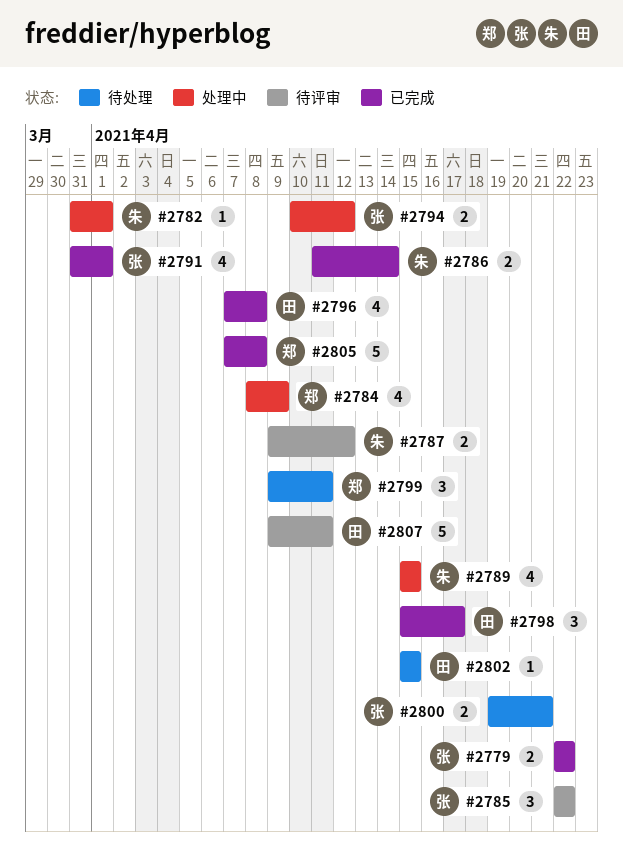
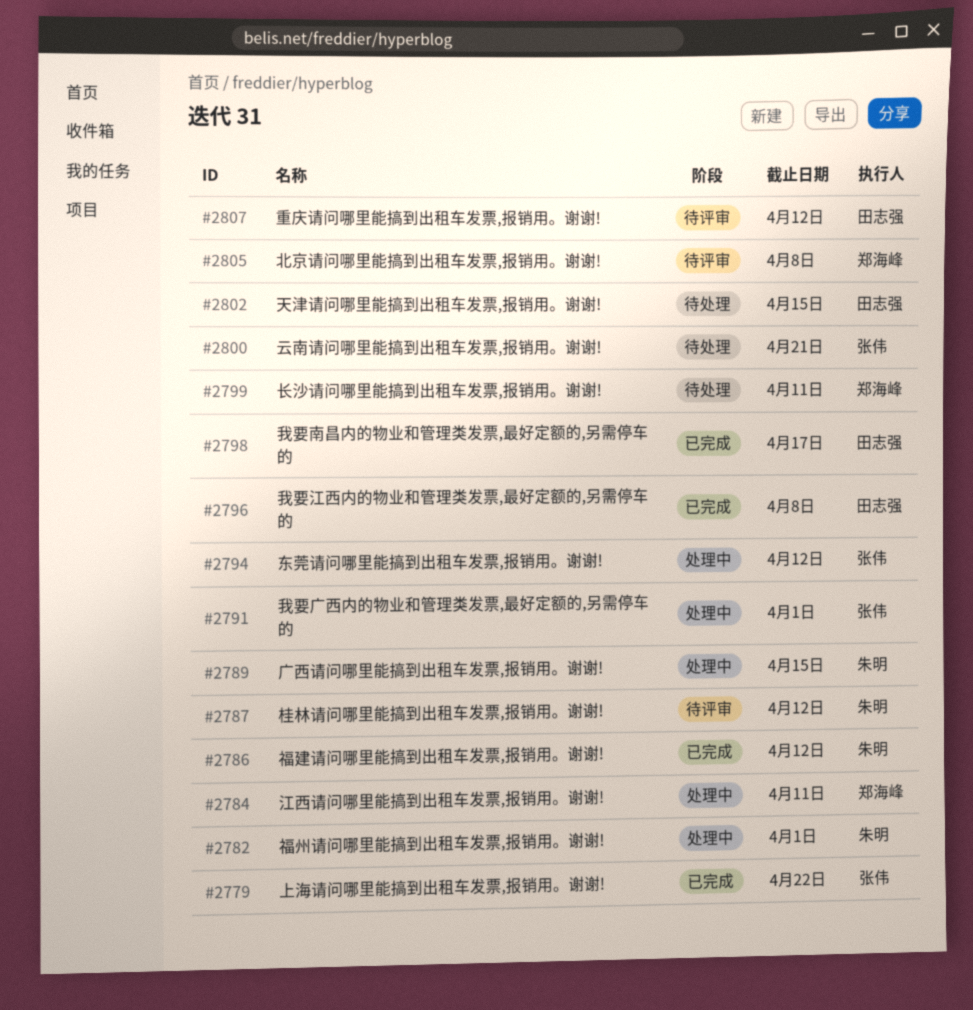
#2784, due: Apr 9 -> Apr 11
#2785: present -> none
#2786, due: Apr 14 -> Apr 12
#2791, status: 已完成 -> 处理中
#2805, status: 已完成 -> 待评审
#2807, due: Apr 11 -> Apr 12

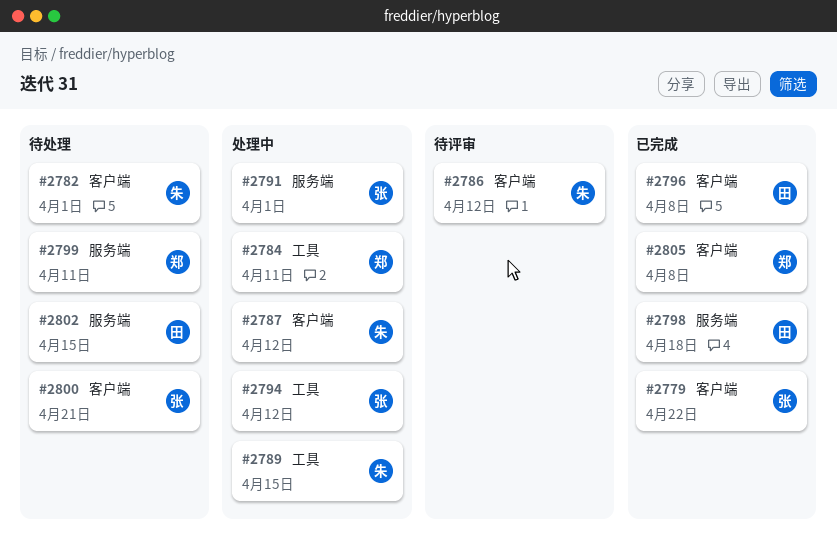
#2782, status: 处理中 -> 待处理
#2786, status: 已完成 -> 待评审
#2787, status: 待评审 -> 处理中
#2798, due: Apr 17 -> Apr 18
#2805, status: 待评审 -> 已完成
#2807: present -> none

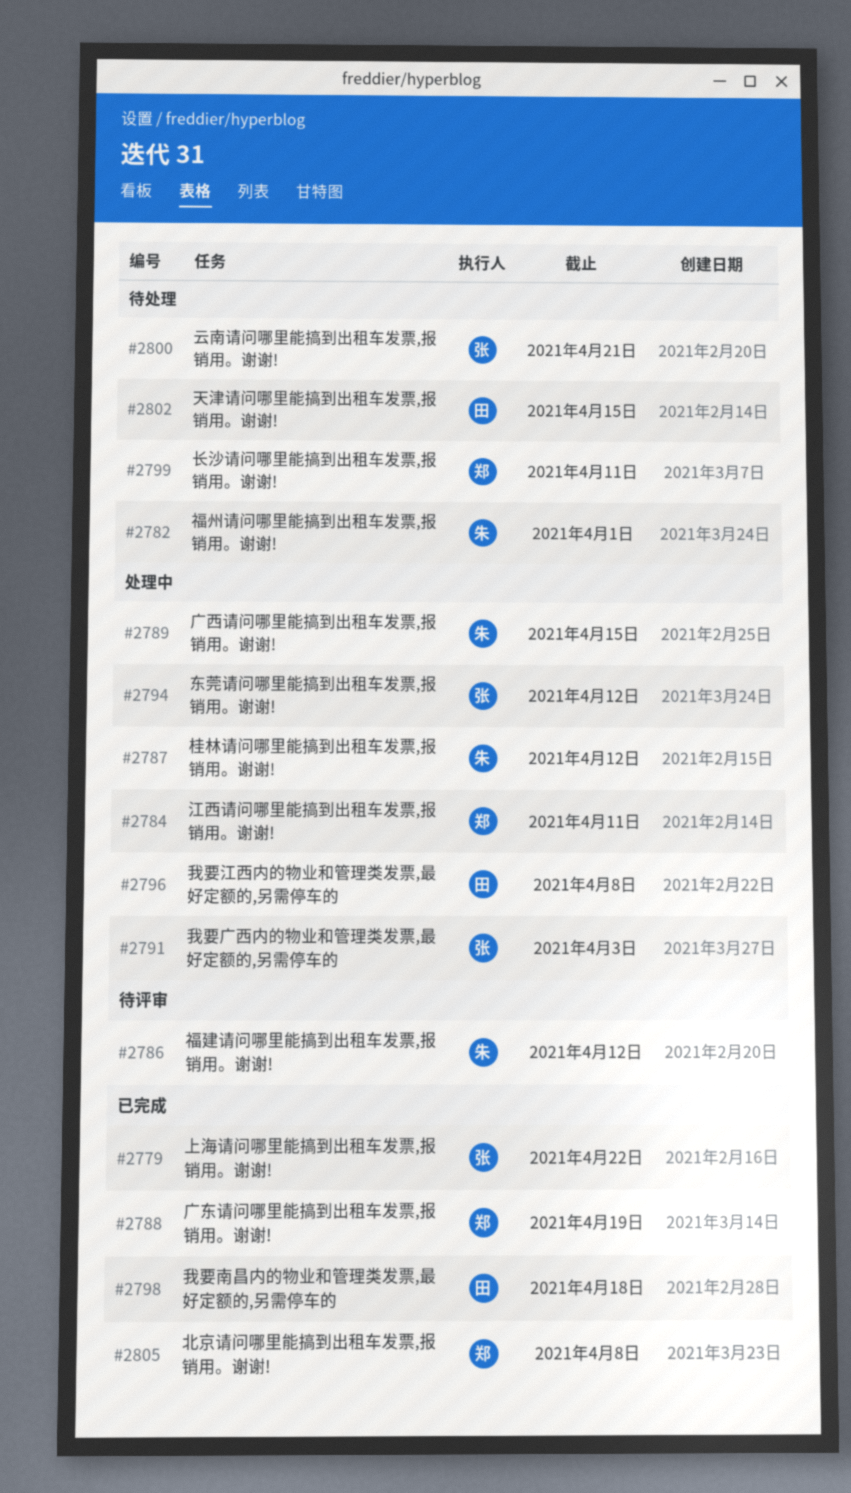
#2788: none -> present
#2791, due: Apr 1 -> Apr 3
#2796, status: 已完成 -> 处理中

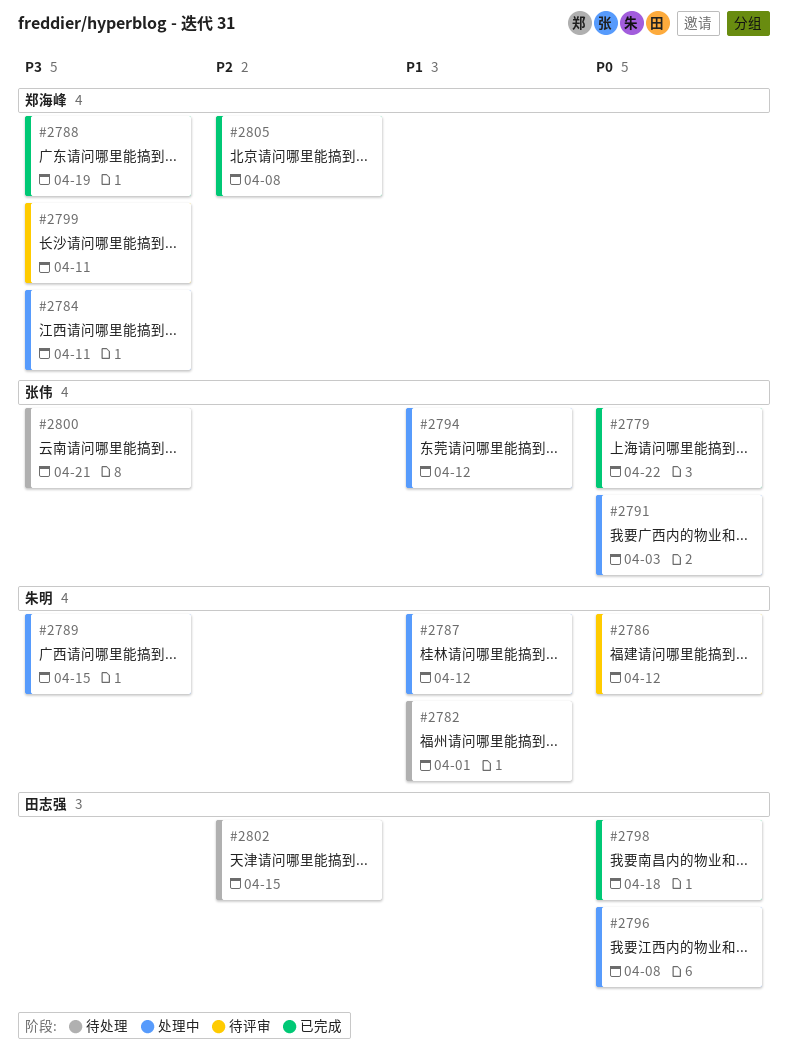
#2799, status: 待处理 -> 待评审

